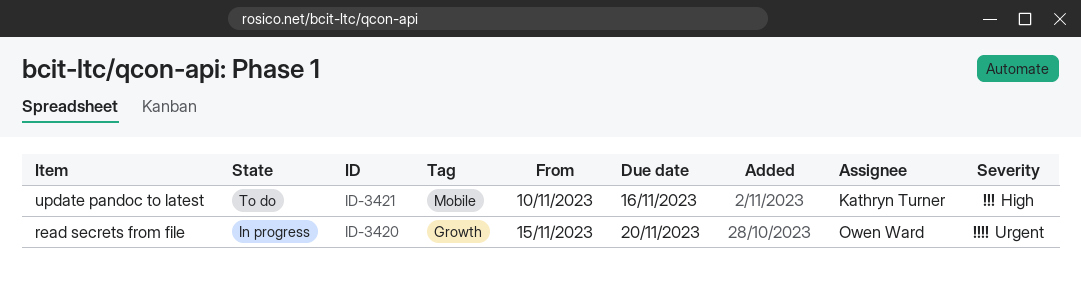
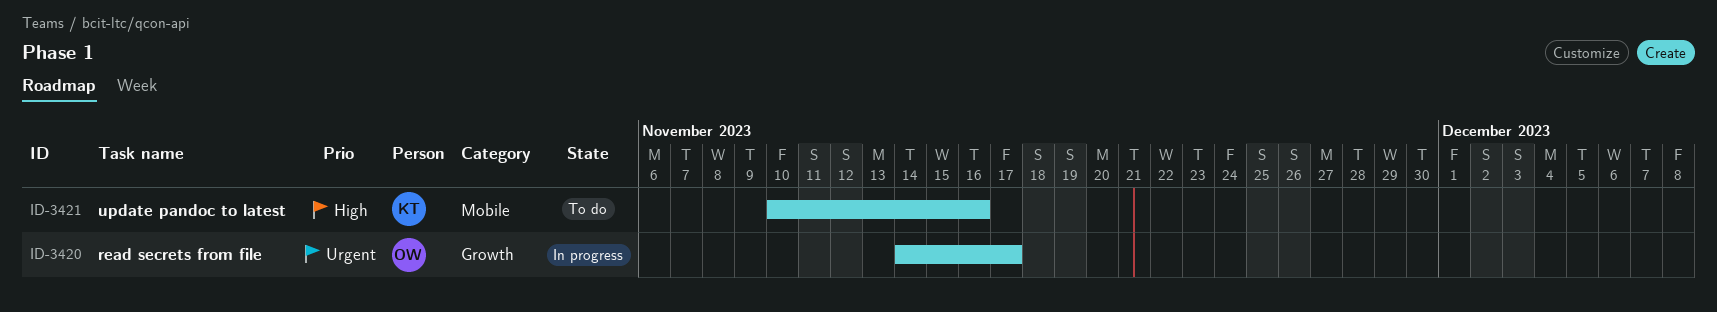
ID-3420, start: Nov 15 -> Nov 14
ID-3420, due: Nov 20 -> Nov 17

